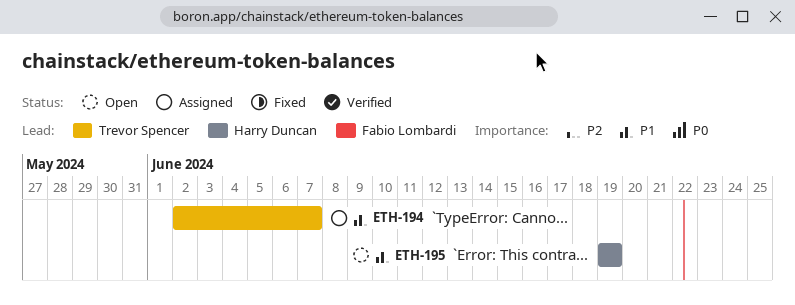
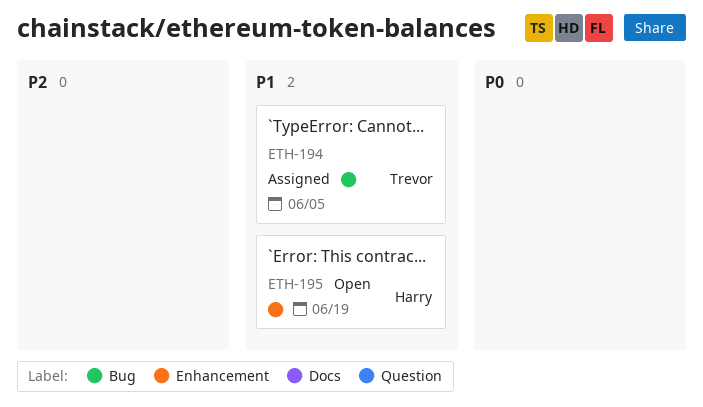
ETH-194, due: Jun 7 -> Jun 5

